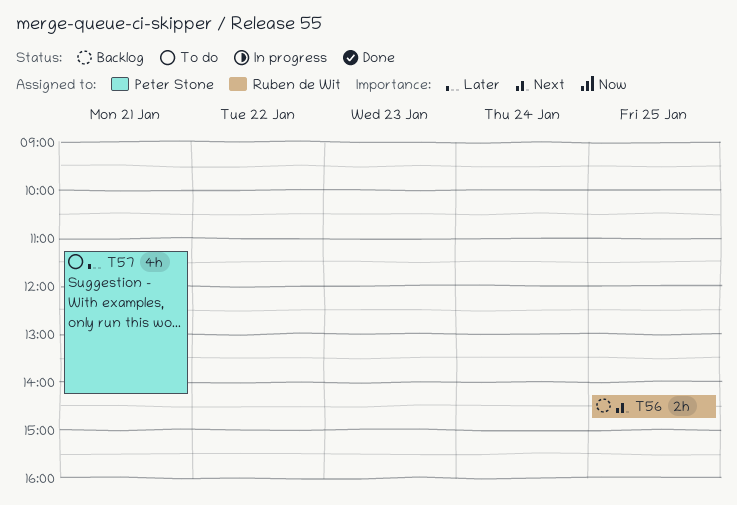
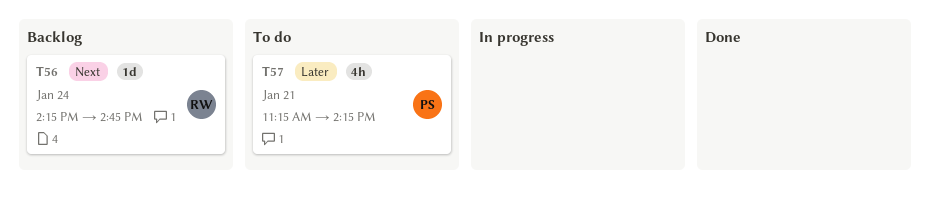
T56, estimate: 2h -> 1d
T56, day: Jan 25 -> Jan 24

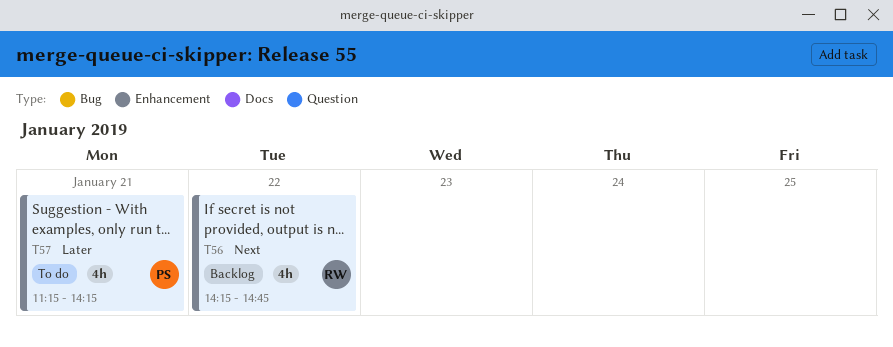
T56, estimate: 1d -> 4h
T56, day: Jan 24 -> Jan 22

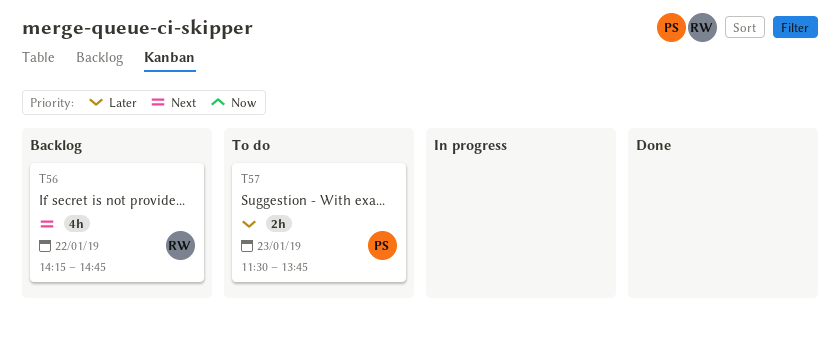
T57, estimate: 4h -> 2h
T57, day: Jan 21 -> Jan 23
T57, begins: 11:15 -> 11:30
T57, ends: 14:15 -> 13:45

